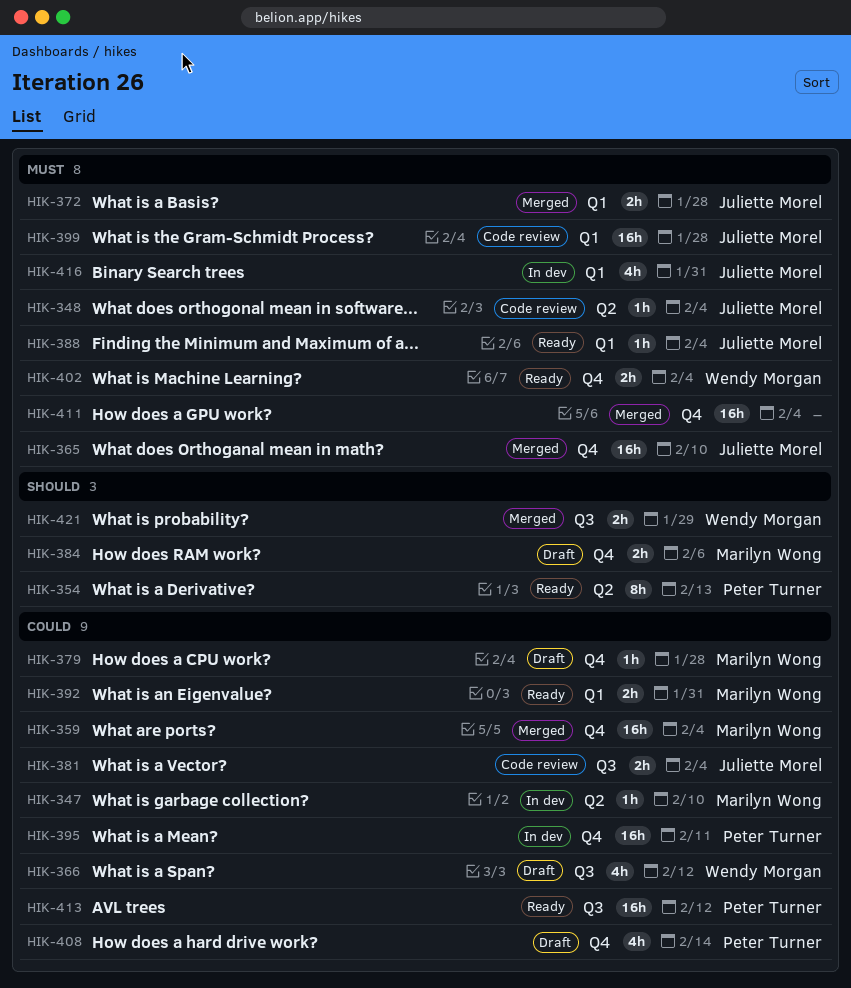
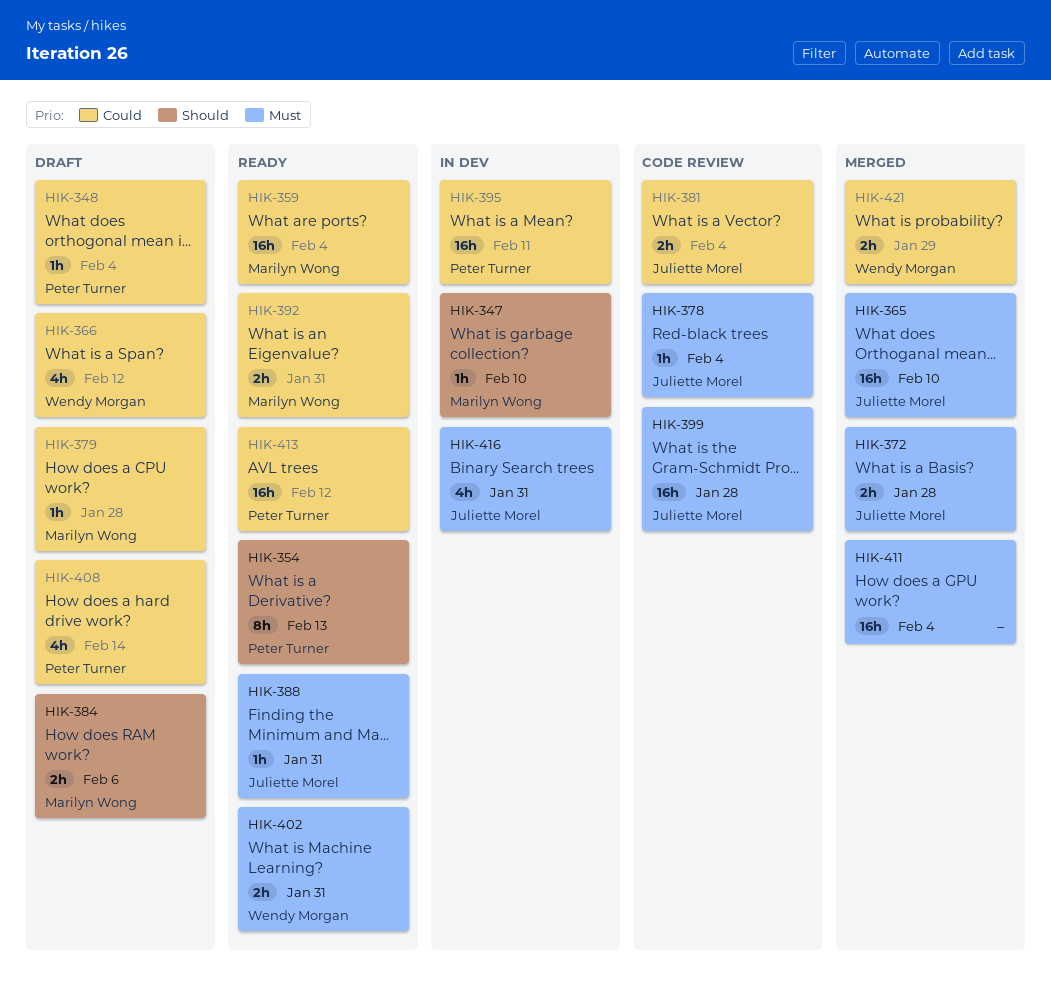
HIK-347, priority: Could -> Should
HIK-348, status: Code review -> Draft
HIK-348, owner: Juliette Morel -> Peter Turner
HIK-348, priority: Must -> Could
HIK-359, status: Merged -> Ready
HIK-378: none -> present
HIK-388, due: Feb 4 -> Jan 31
HIK-402, due: Feb 4 -> Jan 31
HIK-421, priority: Should -> Could

